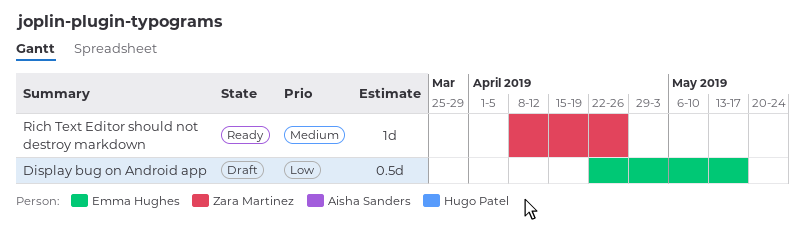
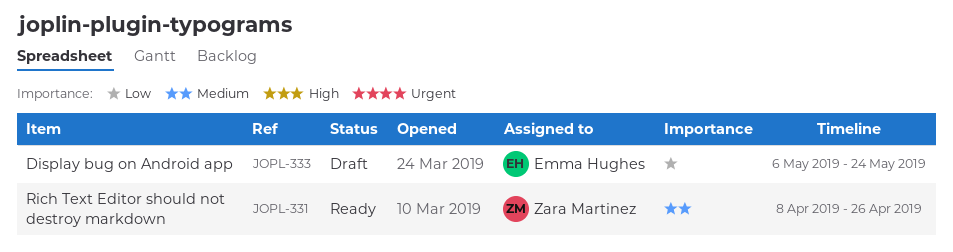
Display bug on Android app, start: Apr 22 -> May 6
Display bug on Android app, due: May 17 -> May 24

